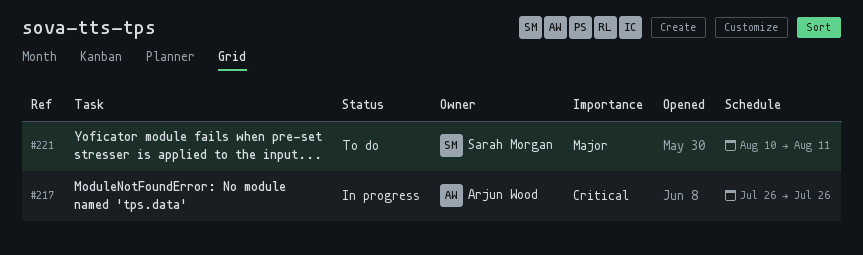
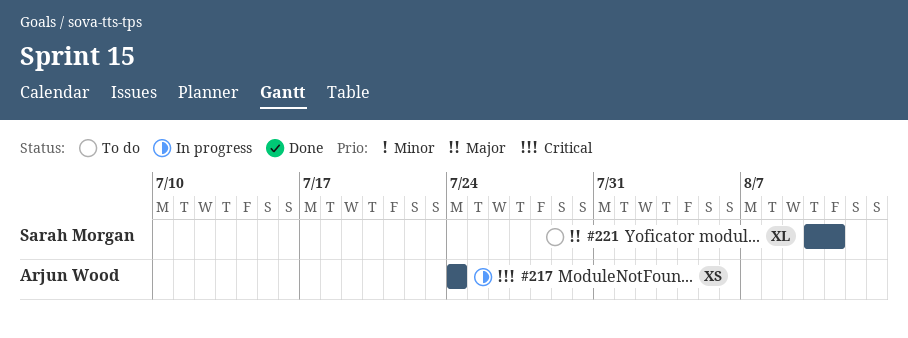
#217, start: Jul 26 -> Jul 24
#217, due: Jul 26 -> Jul 24

